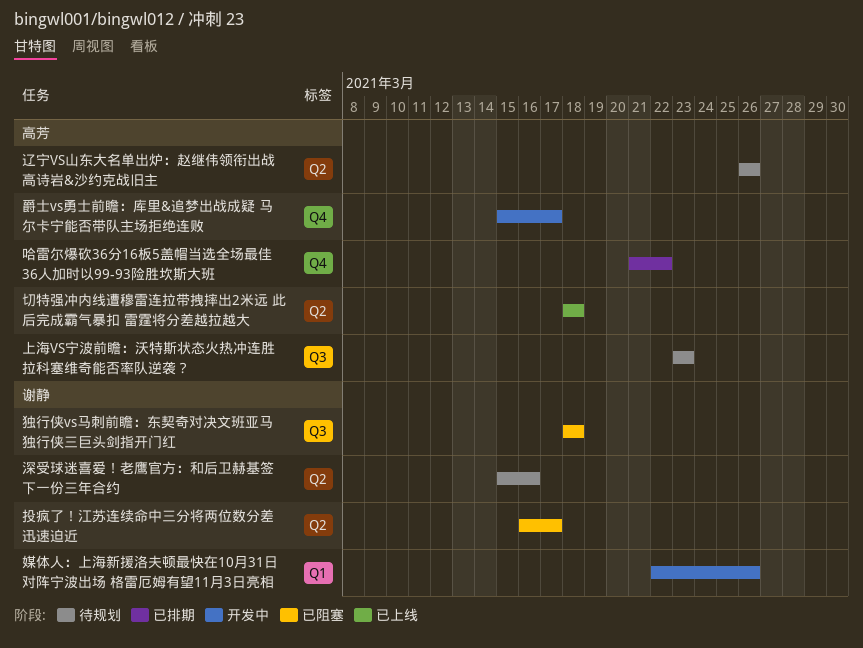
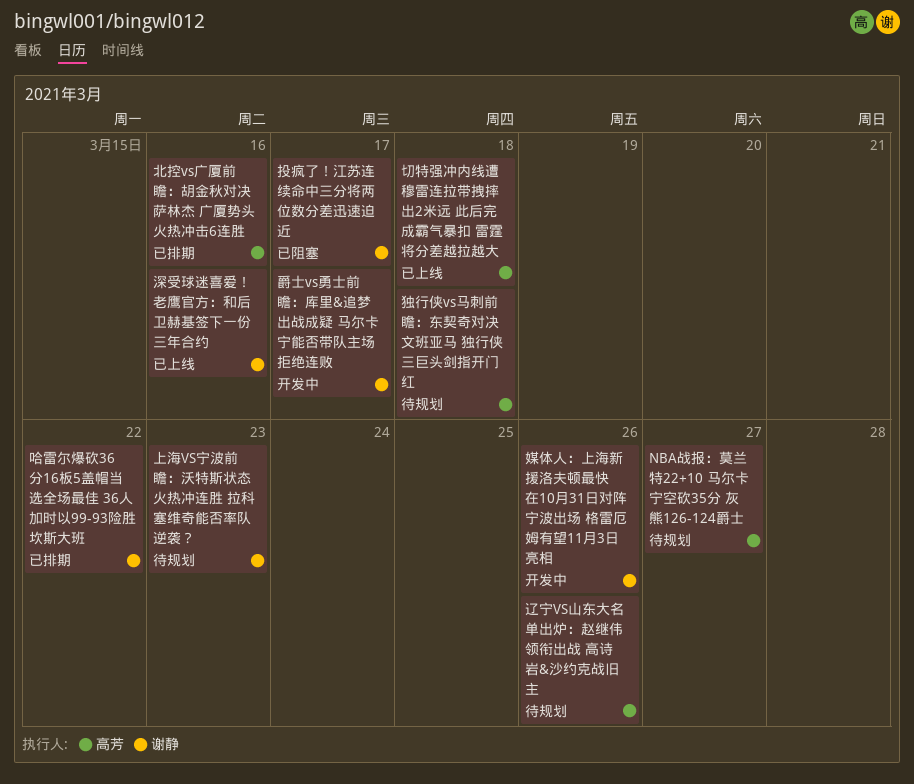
NBA战报：莫兰特22+10 马尔卡宁空砍35分 灰熊126-124爵士: none -> present
上海VS宁波前瞻：沃特斯状态火热冲连胜 拉科塞维奇能否率队逆袭？, owner: 高芳 -> 谢静
北控vs广厦前瞻：胡金秋对决萨林杰 广厦势头火热冲击6连胜: none -> present
哈雷尔爆砍36分16板5盖帽当选全场最佳 36人加时以99-93险胜坎斯大班, owner: 高芳 -> 谢静
深受球迷喜爱！老鹰官方：和后卫赫基签下一份三年合约, status: 待规划 -> 已上线
爵士vs勇士前瞻：库里&追梦出战成疑 马尔卡宁能否带队主场拒绝连败, owner: 高芳 -> 谢静
独行侠vs马刺前瞻：东契奇对决文班亚马 独行侠三巨头剑指开门红, status: 已阻塞 -> 待规划
独行侠vs马刺前瞻：东契奇对决文班亚马 独行侠三巨头剑指开门红, owner: 谢静 -> 高芳

